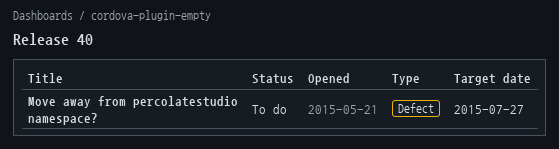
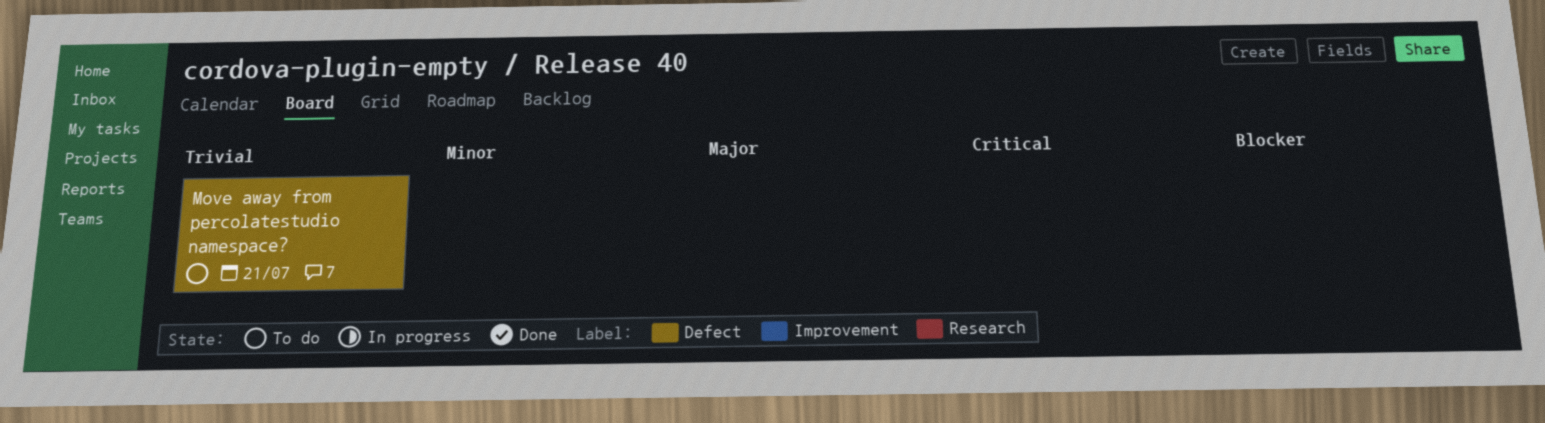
Move away from percolatestudio namespace?, due: Jul 27 -> Jul 21

